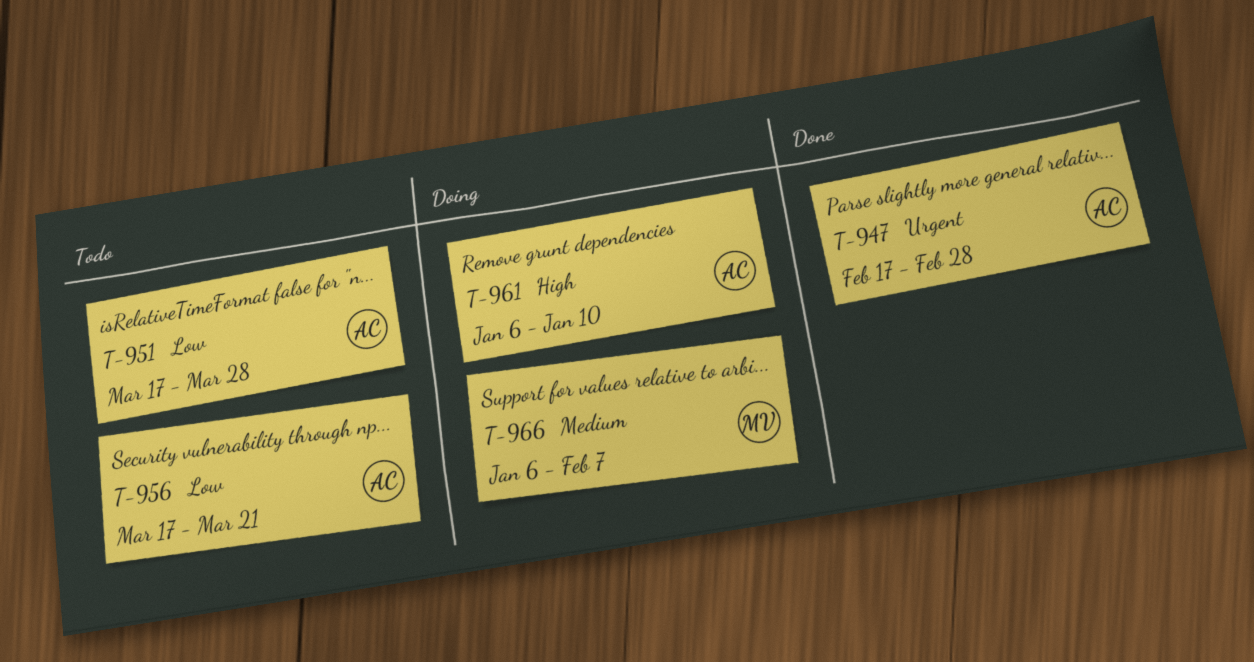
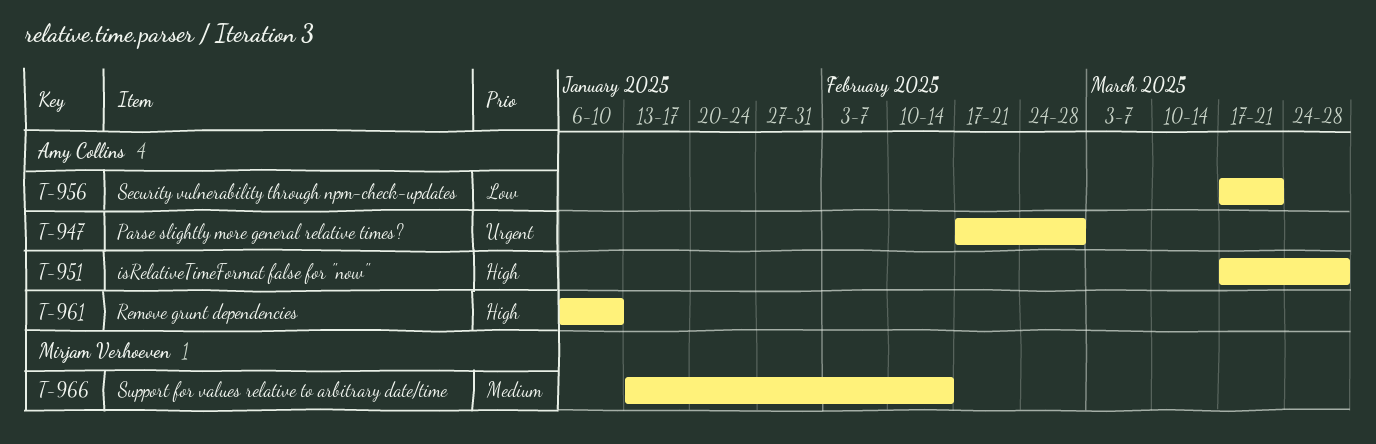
T-951, priority: Low -> High
T-966, start: Jan 6 -> Jan 13
T-966, due: Feb 7 -> Feb 14

